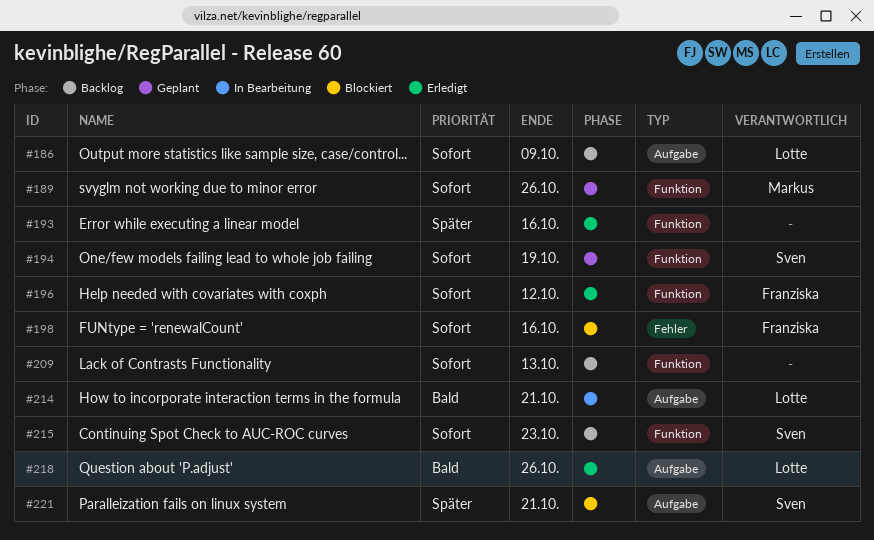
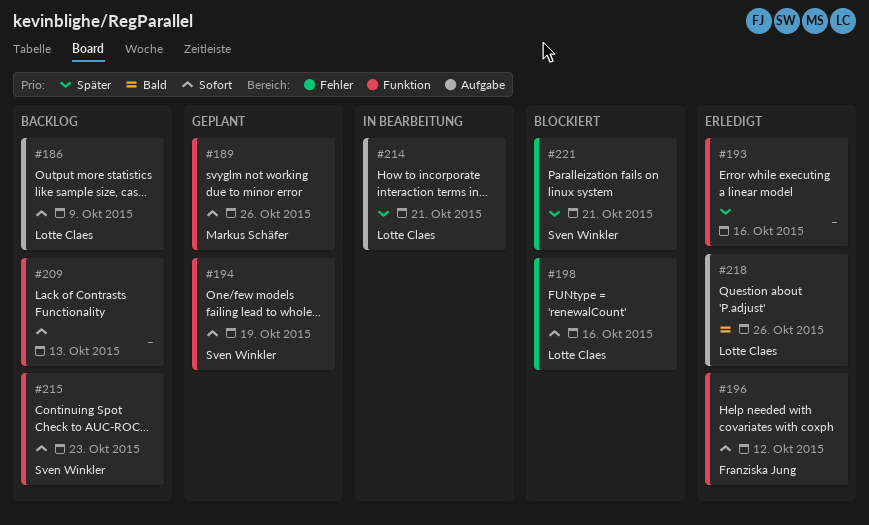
#198, owner: Franziska Jung -> Lotte Claes
#214, priority: Bald -> Später
#221, label: Aufgabe -> Fehler

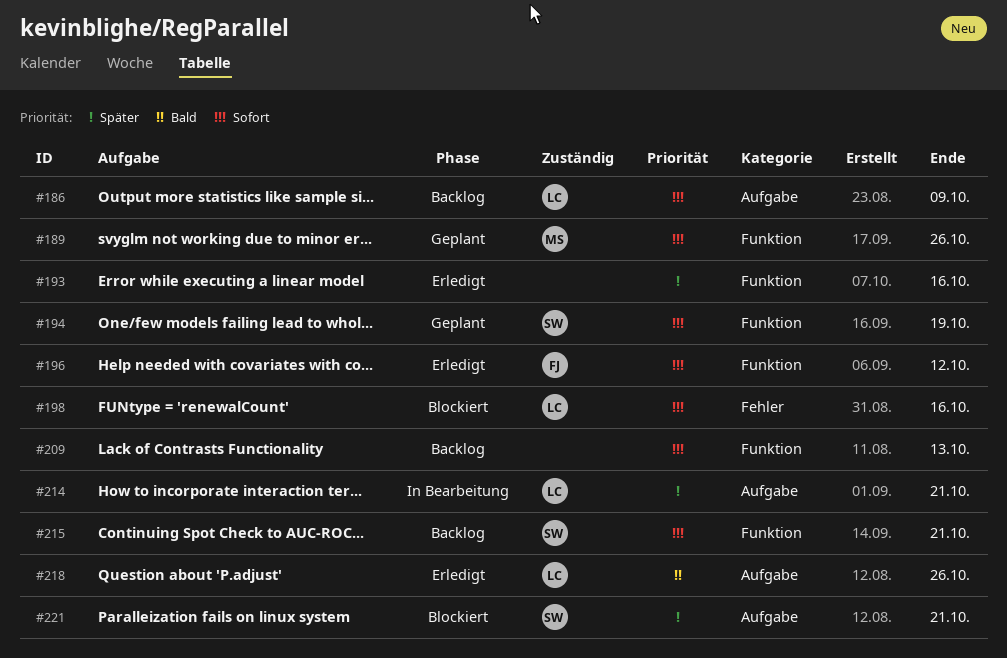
#215, due: Oct 23 -> Oct 21
#221, label: Fehler -> Aufgabe

